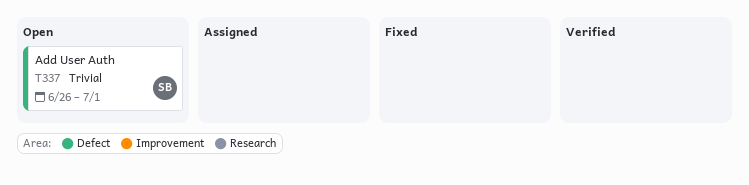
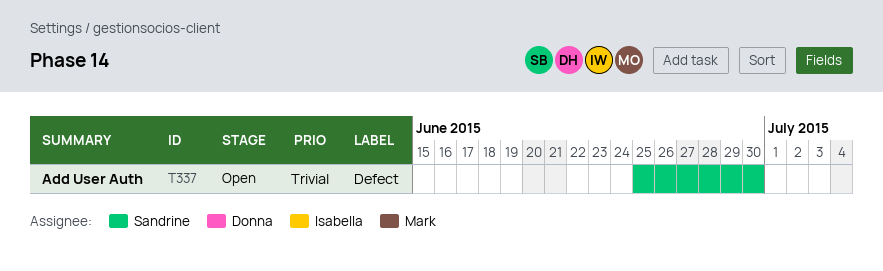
T337, start: Jun 26 -> Jun 25
T337, due: Jul 1 -> Jun 30

